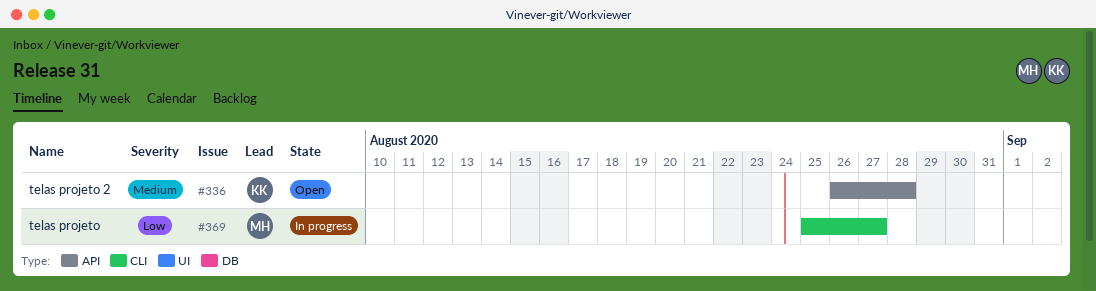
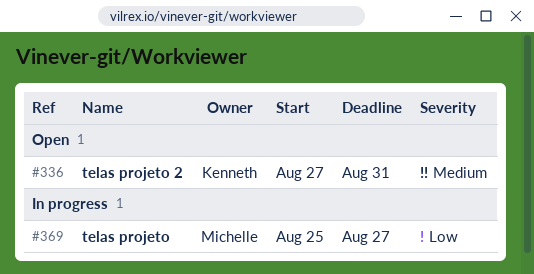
#336, start: Aug 26 -> Aug 27
#336, due: Aug 28 -> Aug 31

